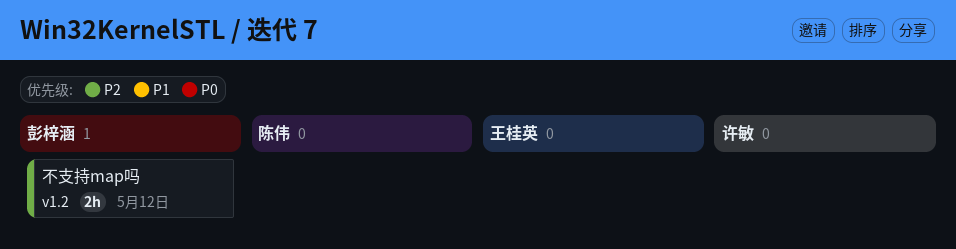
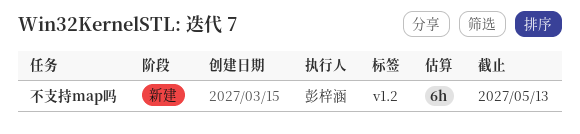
不支持map吗, estimate: 2h -> 6h
不支持map吗, due: May 12 -> May 13

